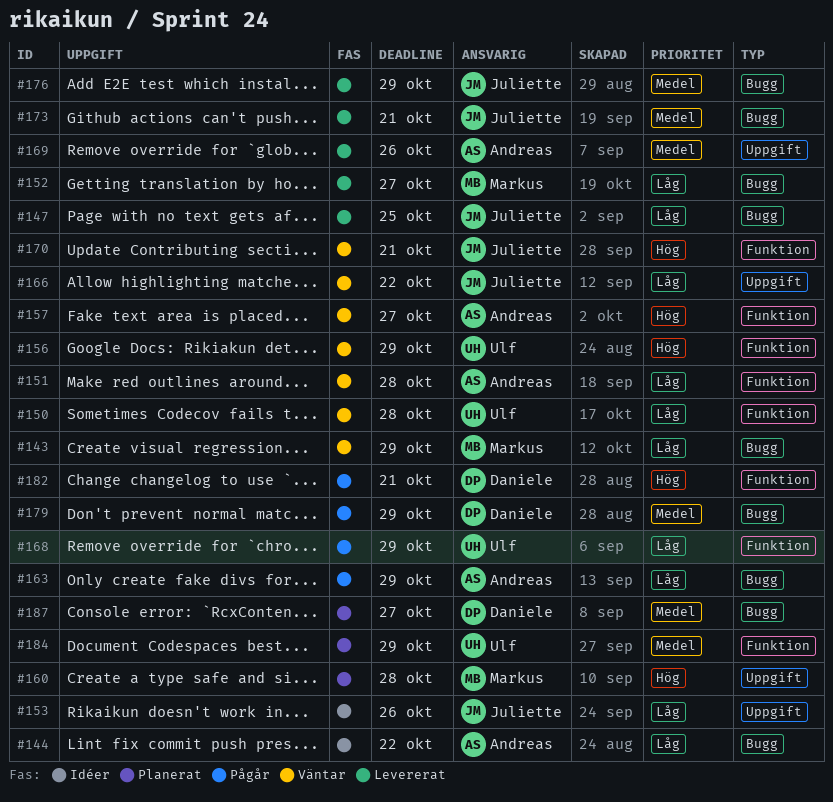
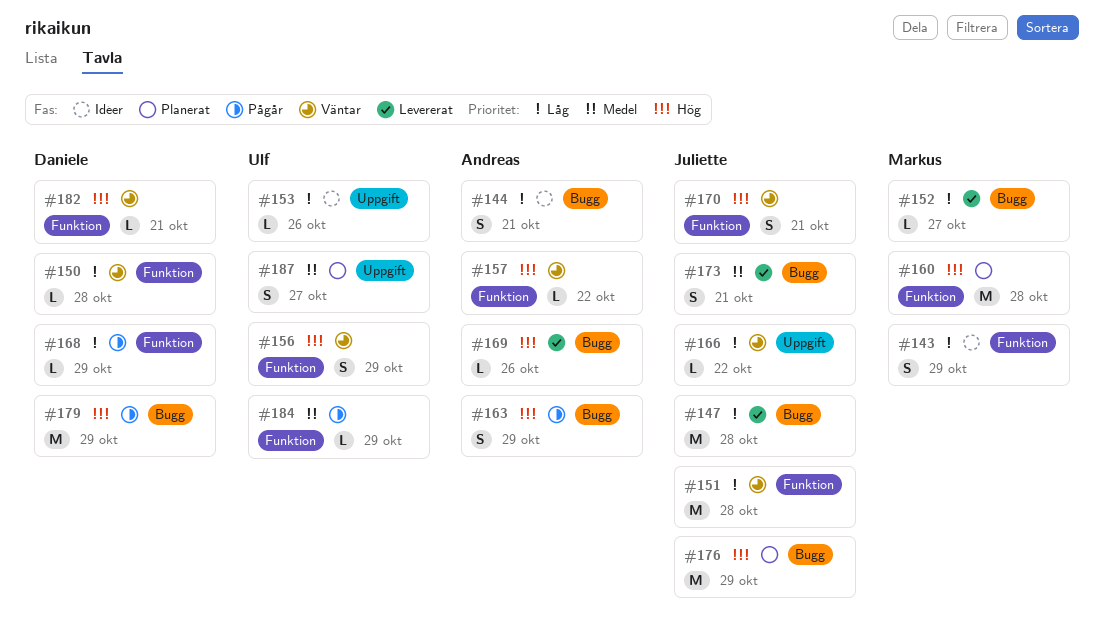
#143, status: Väntar -> Idéer
#143, label: Bugg -> Funktion
#144, due: Oct 22 -> Oct 21
#147, due: Oct 25 -> Oct 28
#150, owner: Ulf -> Daniele
#151, owner: Andreas -> Juliette
#153, owner: Juliette -> Ulf
#157, due: Oct 27 -> Oct 22
#160, label: Uppgift -> Funktion
#163, priority: Låg -> Hög
#168, owner: Ulf -> Daniele
#169, priority: Medel -> Hög
#169, label: Uppgift -> Bugg
#176, status: Levererat -> Planerat
#176, priority: Medel -> Hög
#179, priority: Medel -> Hög
#182, status: Pågår -> Väntar
#184, status: Planerat -> Pågår
#187, owner: Daniele -> Ulf
#187, label: Bugg -> Uppgift

